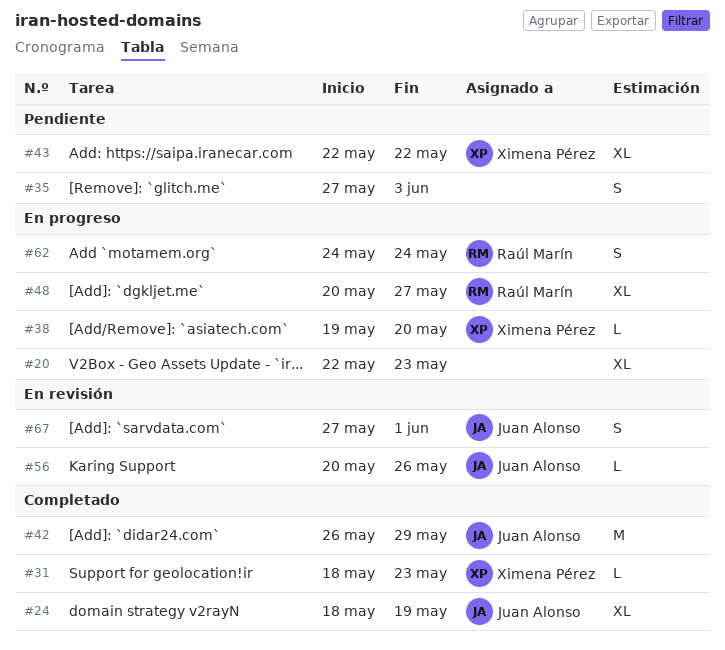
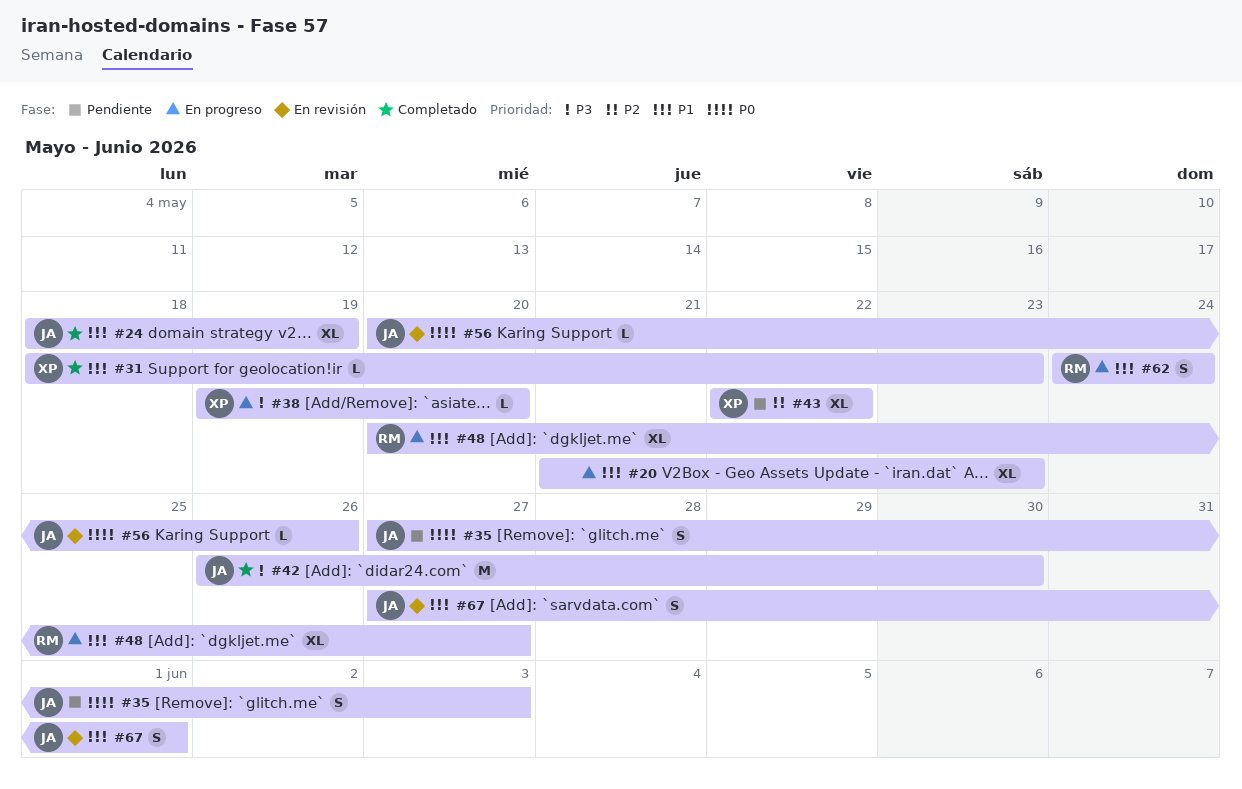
#20, start: May 22 -> May 21
#35, owner: none -> Juan Alonso
#42, due: May 29 -> May 30

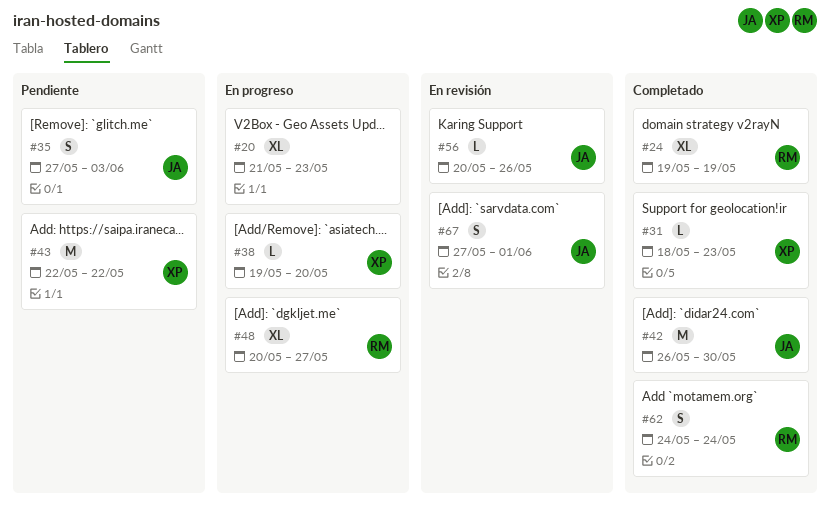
#24, owner: JA -> RM
#24, start: May 18 -> May 19
#43, estimate: XL -> M
#62, status: En progreso -> Completado

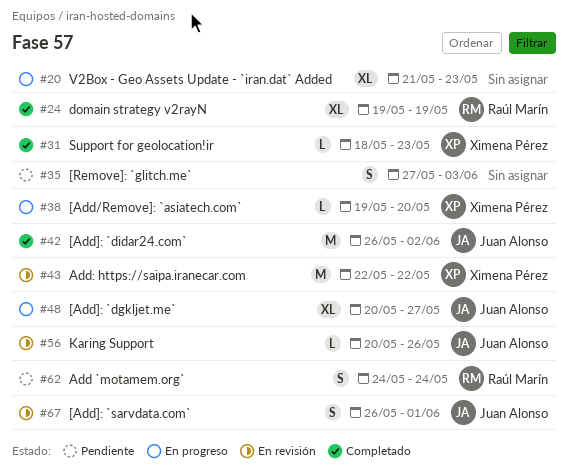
#35, owner: Juan Alonso -> none
#42, due: May 30 -> Jun 2
#43, status: Pendiente -> En revisión
#48, owner: Raúl Marín -> Juan Alonso
#62, status: Completado -> Pendiente
#67, start: May 27 -> May 26

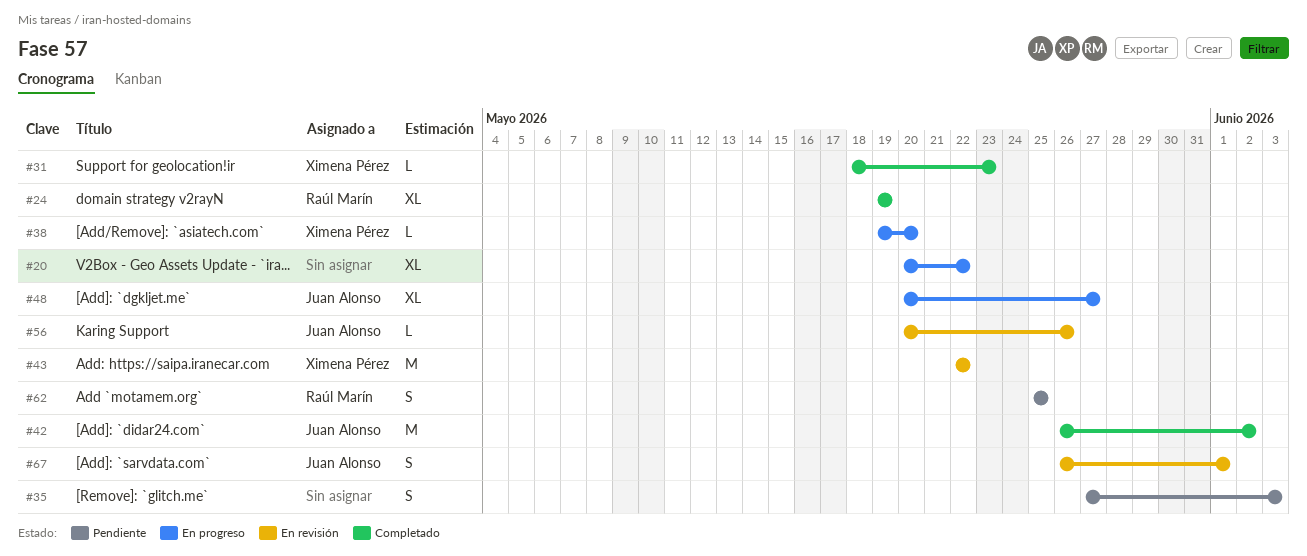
#20, start: May 21 -> May 20
#20, due: May 23 -> May 22
#62, start: May 24 -> May 25
#62, due: May 24 -> May 25

